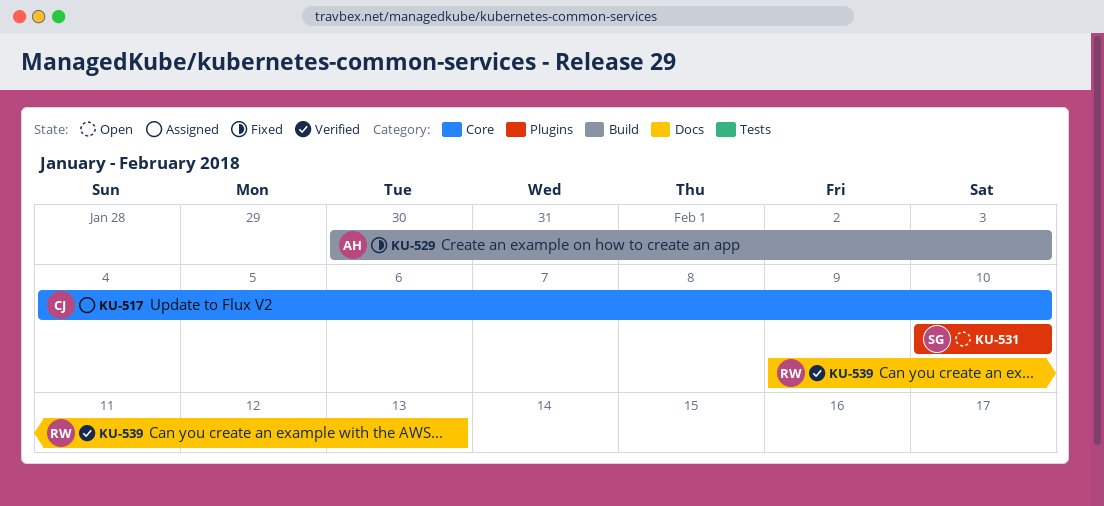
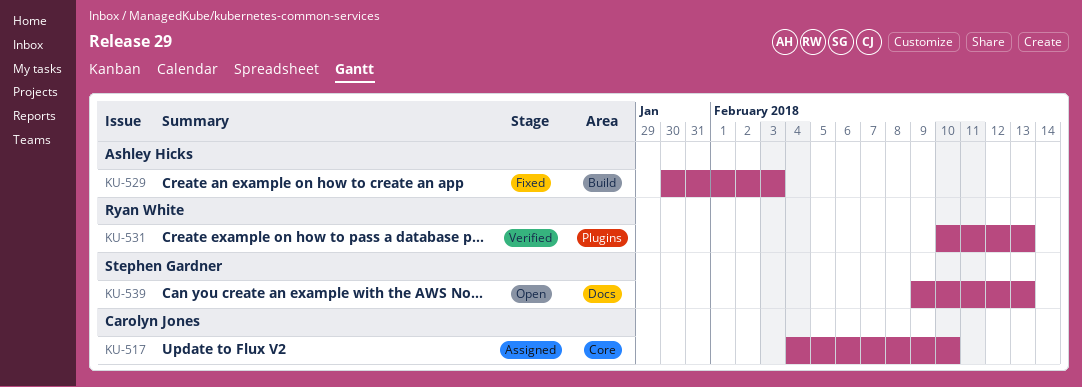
KU-531, status: Open -> Verified
KU-531, owner: Stephen Gardner -> Ryan White
KU-531, due: Feb 10 -> Feb 13
KU-539, status: Verified -> Open
KU-539, owner: Ryan White -> Stephen Gardner

